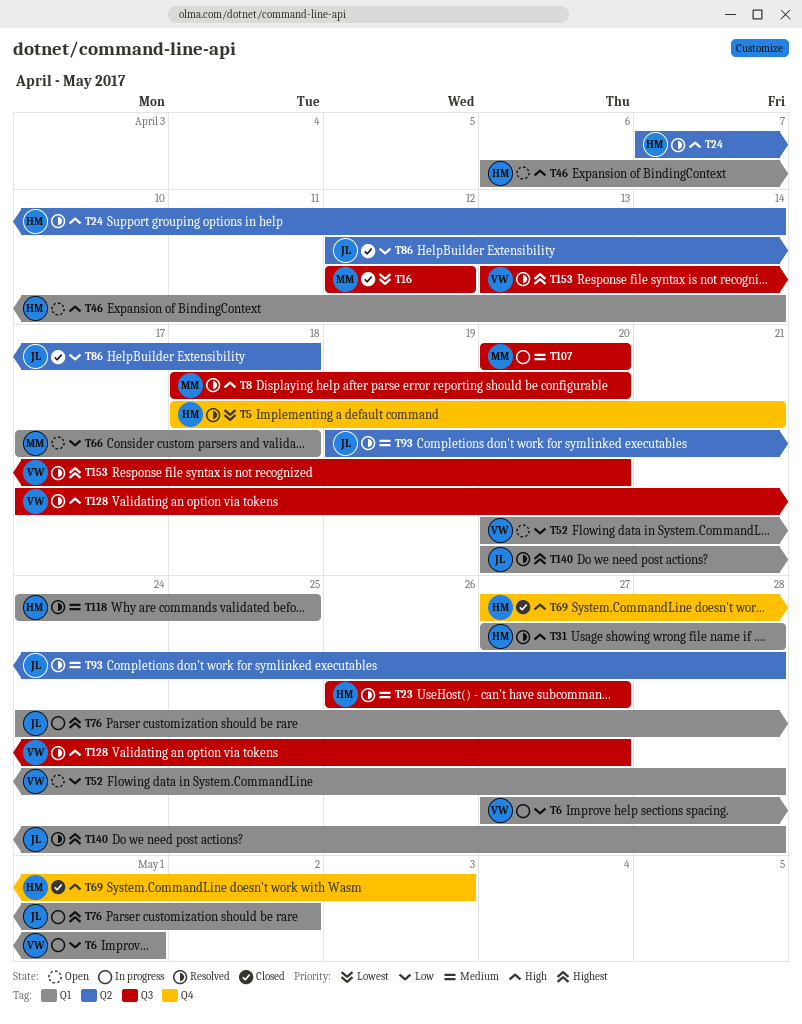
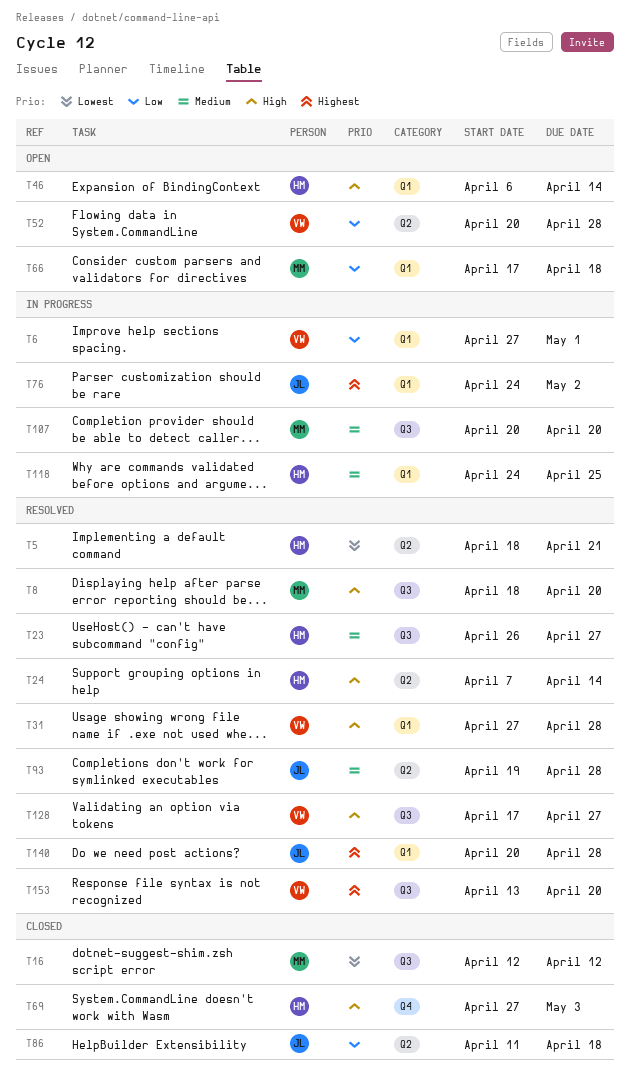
T5, label: Q4 -> Q2
T31, owner: HM -> VW
T52, label: Q1 -> Q2
T86, start: Apr 12 -> Apr 11
T118, status: Resolved -> In progress

